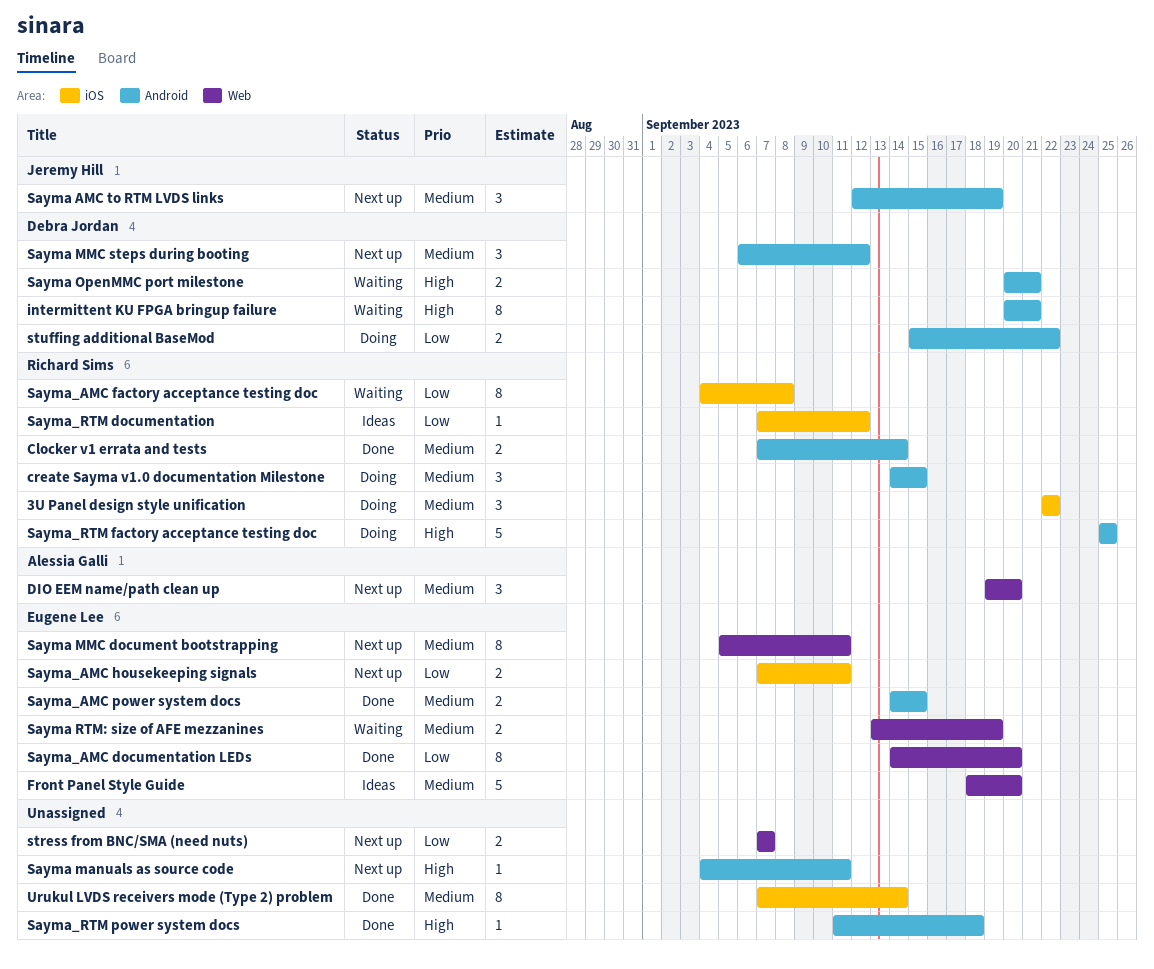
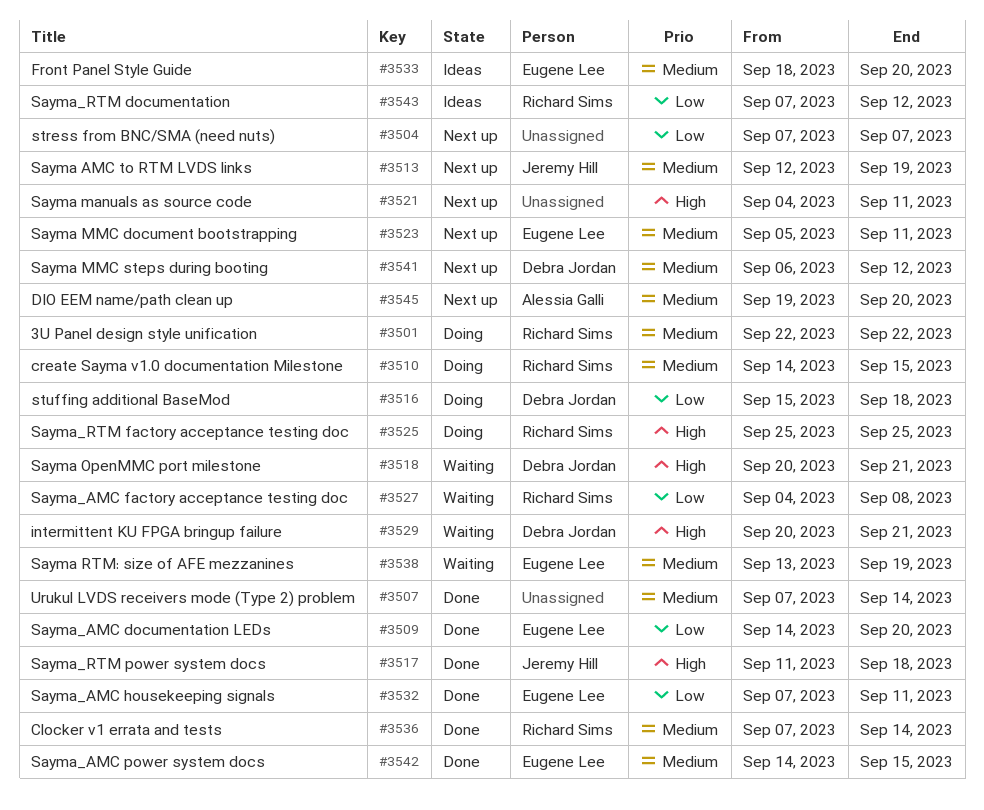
Sayma_AMC housekeeping signals, status: Next up -> Done
Sayma_RTM power system docs, owner: none -> Jeremy Hill
stuffing additional BaseMod, due: Sep 22 -> Sep 18

